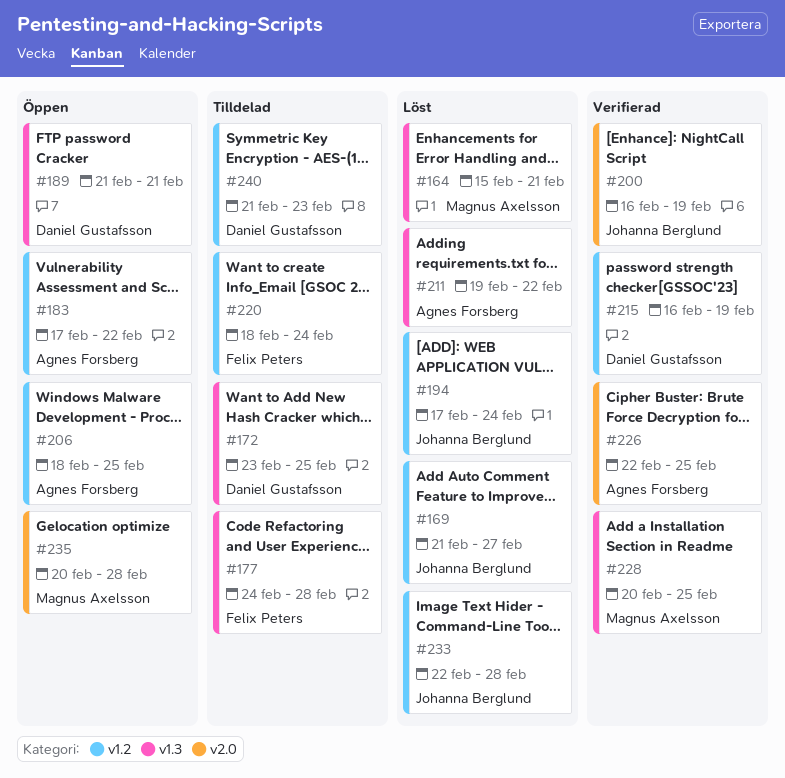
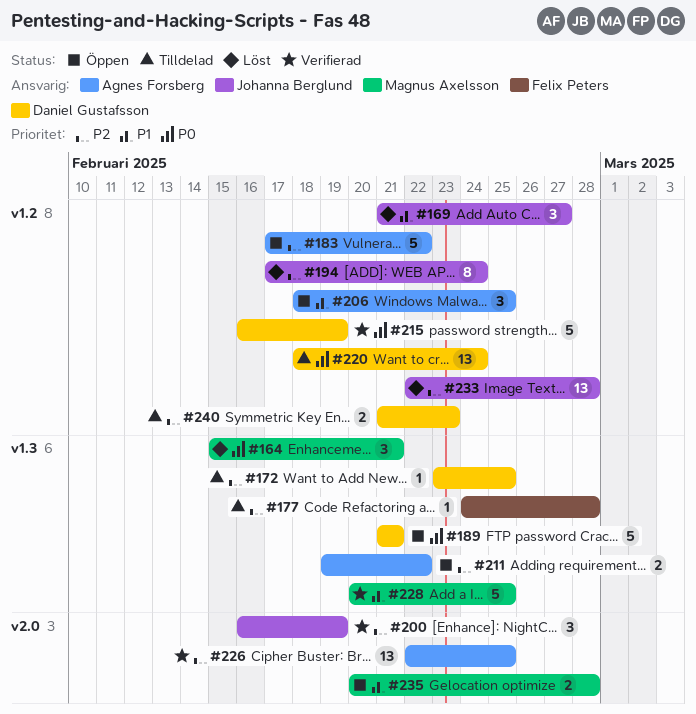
#211, status: Löst -> Öppen
#220, owner: Felix Peters -> Daniel Gustafsson

